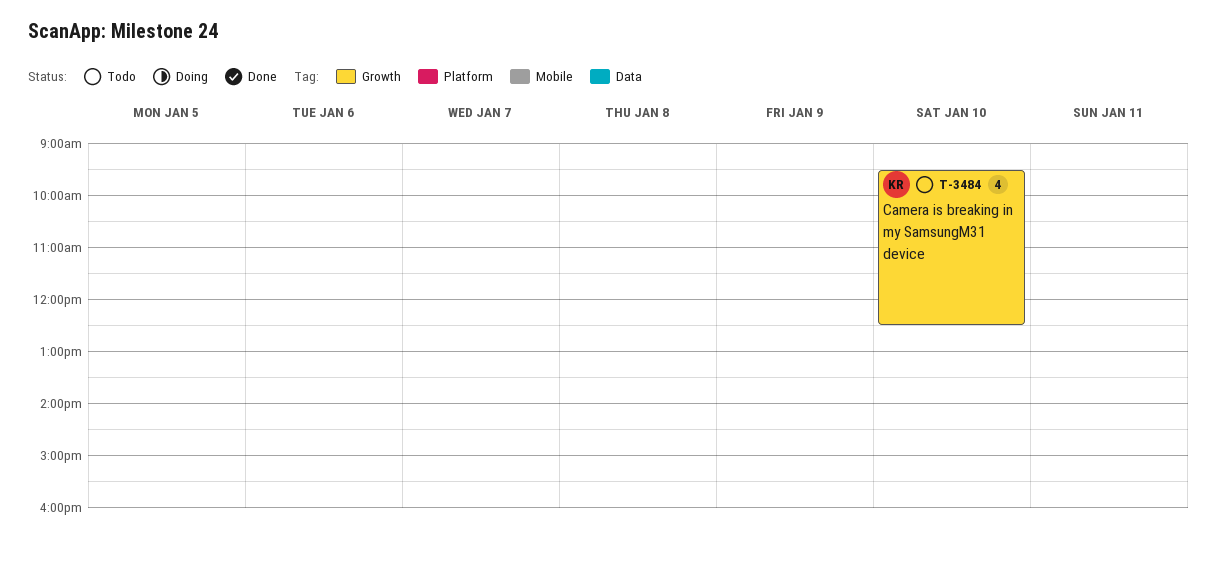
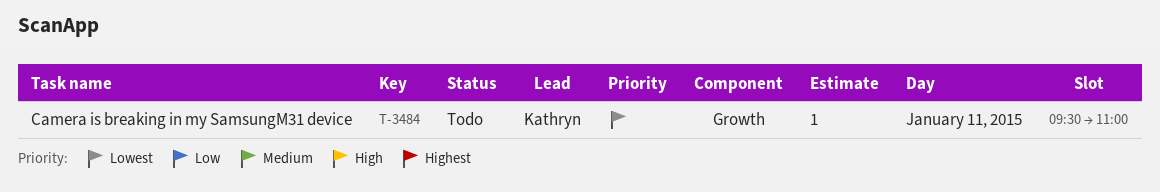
T-3484, estimate: 4 -> 1
T-3484, day: Jan 10 -> Jan 11
T-3484, ends: 12:30 -> 11:00

